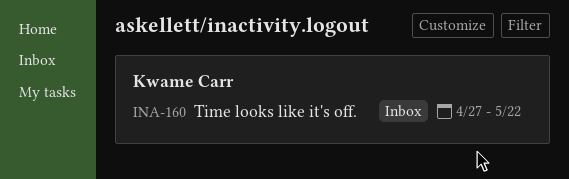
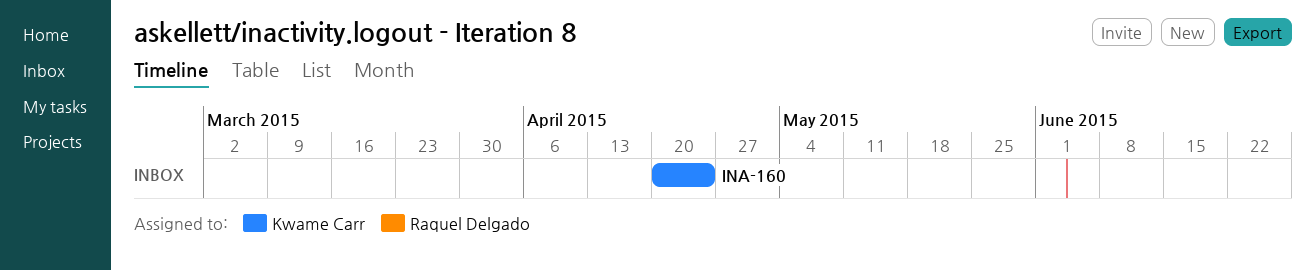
INA-160, start: Apr 27 -> Apr 20
INA-160, due: May 22 -> Apr 24

